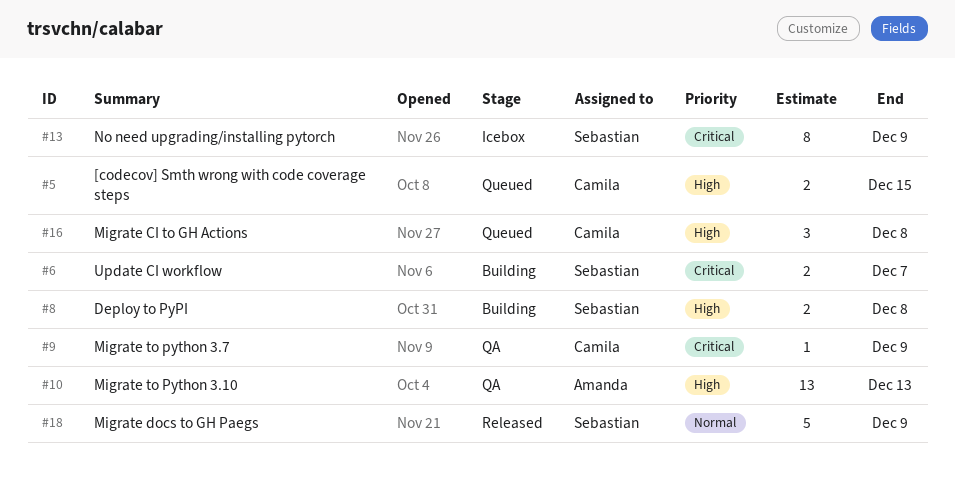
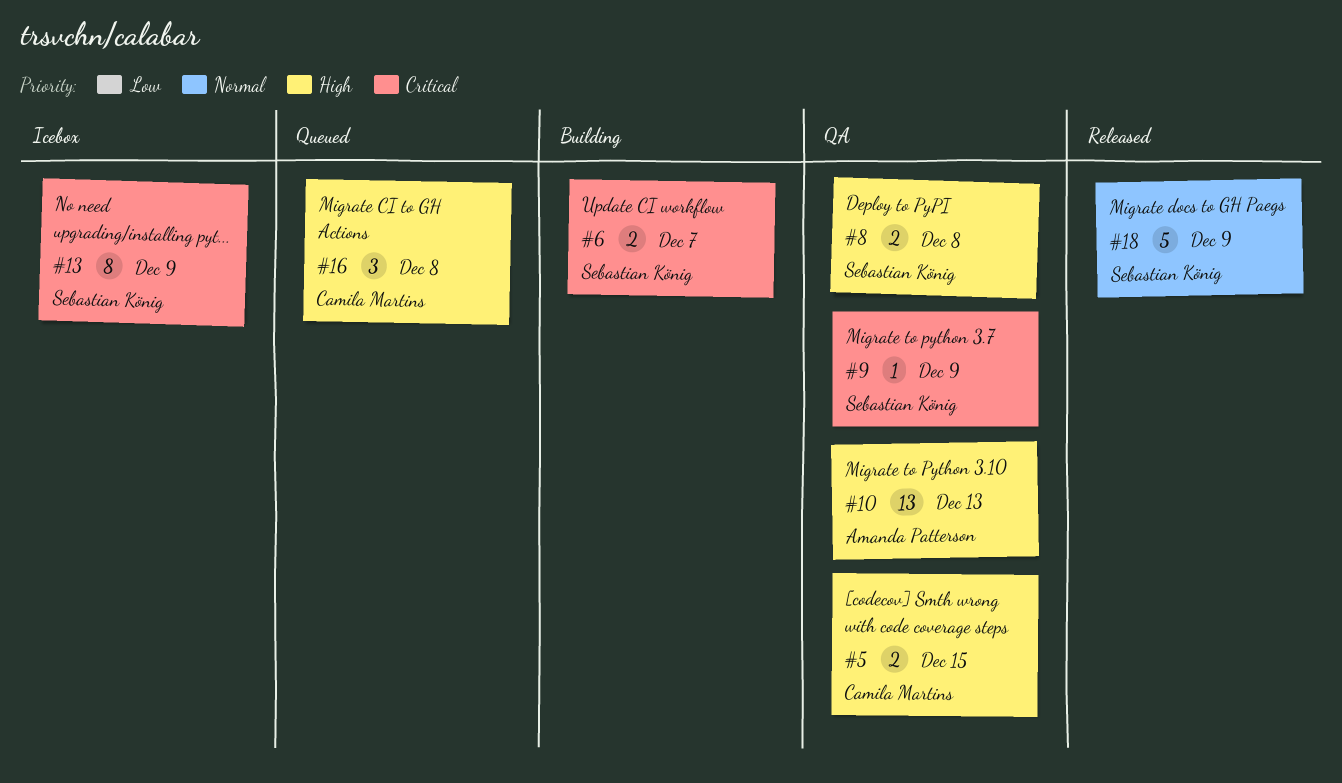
#5, status: Queued -> QA
#8, status: Building -> QA
#9, owner: Camila Martins -> Sebastian König

